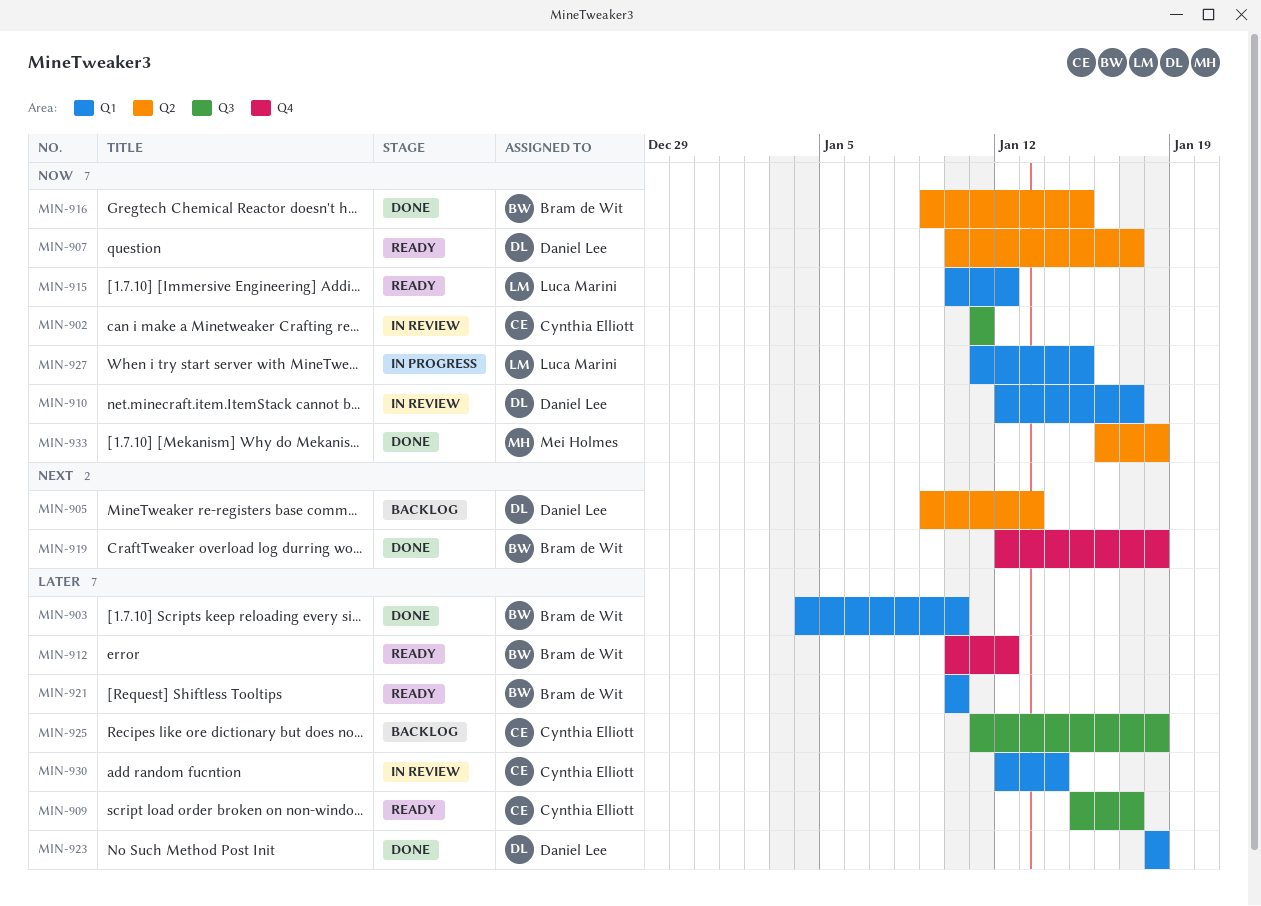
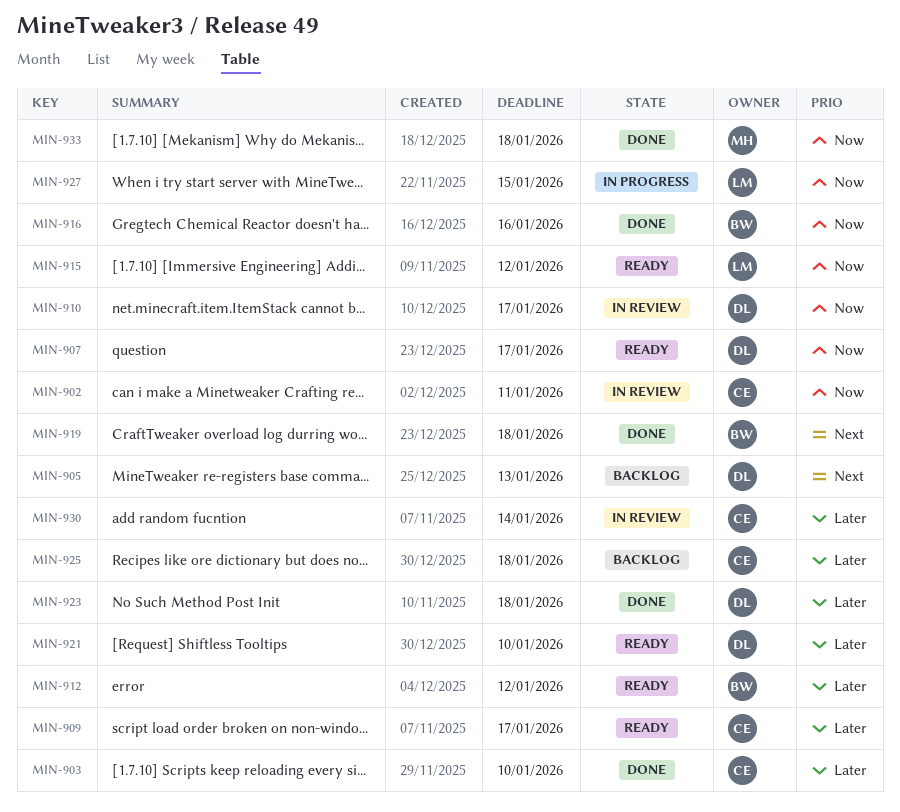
MIN-903, owner: Bram de Wit -> Cynthia Elliott
MIN-916, due: Jan 15 -> Jan 16
MIN-921, owner: Bram de Wit -> Daniel Lee

